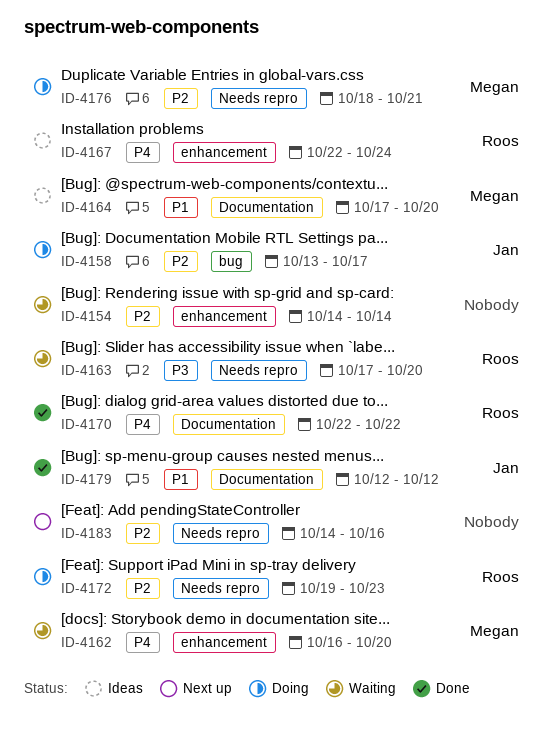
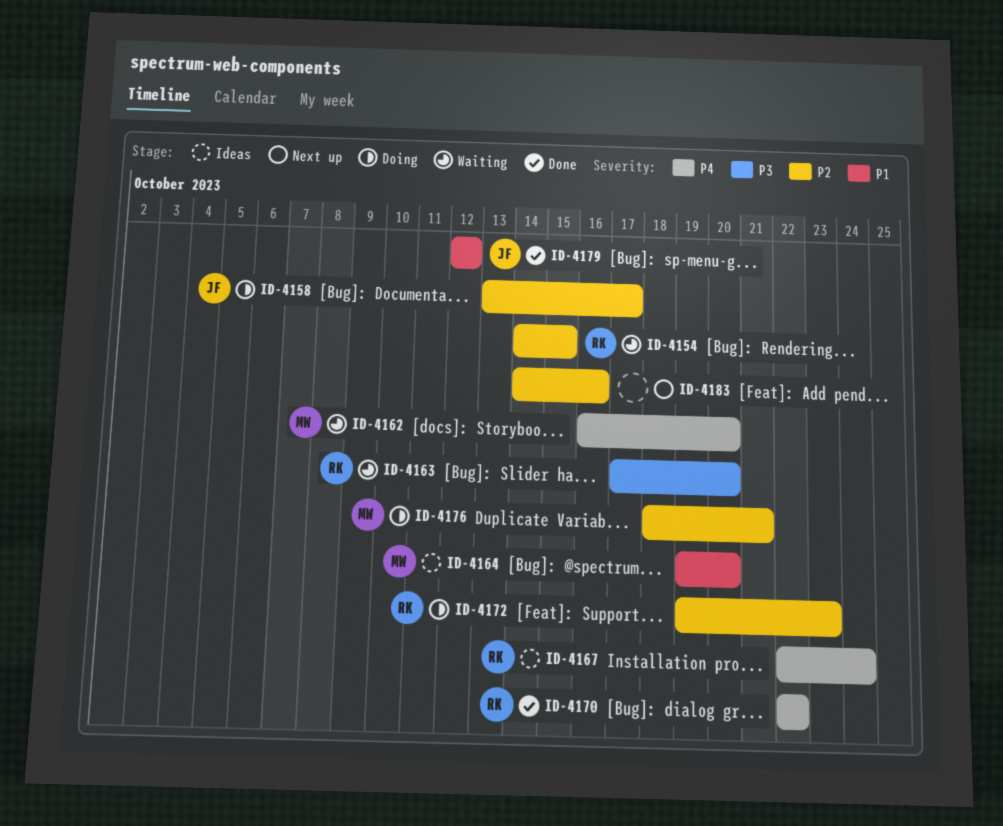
ID-4154, owner: none -> Roos
ID-4154, due: Oct 14 -> Oct 15
ID-4164, start: Oct 17 -> Oct 19

